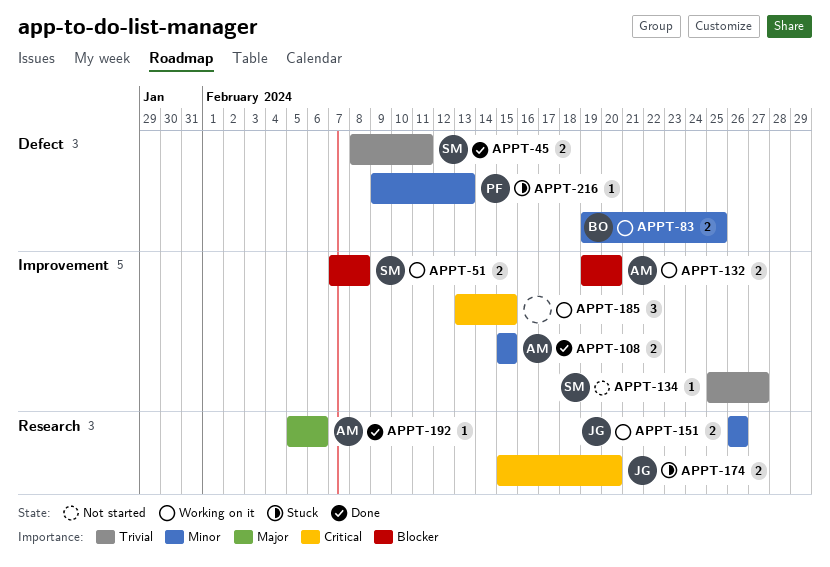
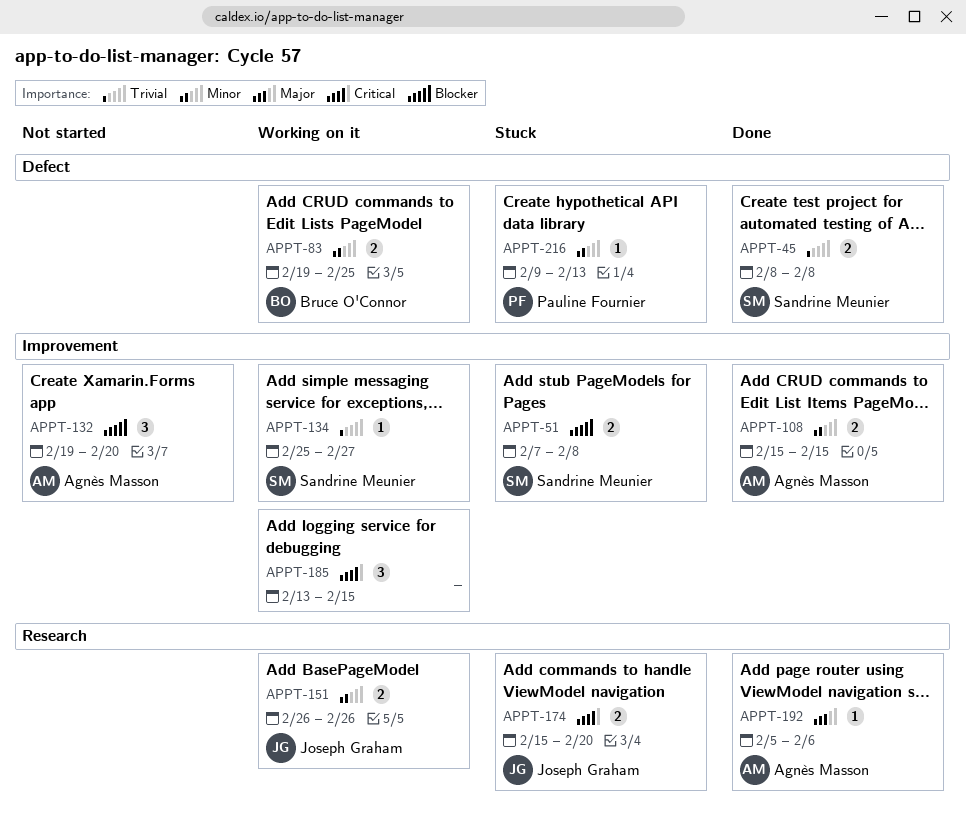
APPT-45, due: Feb 11 -> Feb 8
APPT-51, status: Working on it -> Stuck
APPT-132, status: Working on it -> Not started
APPT-132, estimate: 2 -> 3
APPT-134, status: Not started -> Working on it

